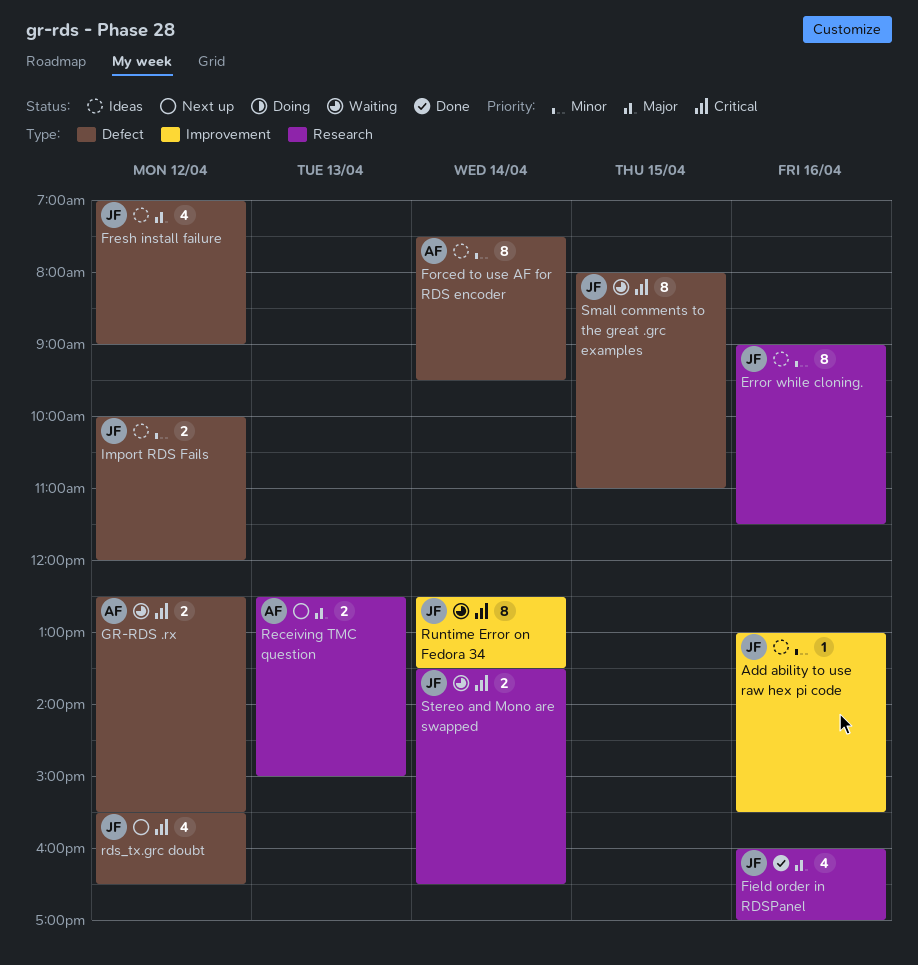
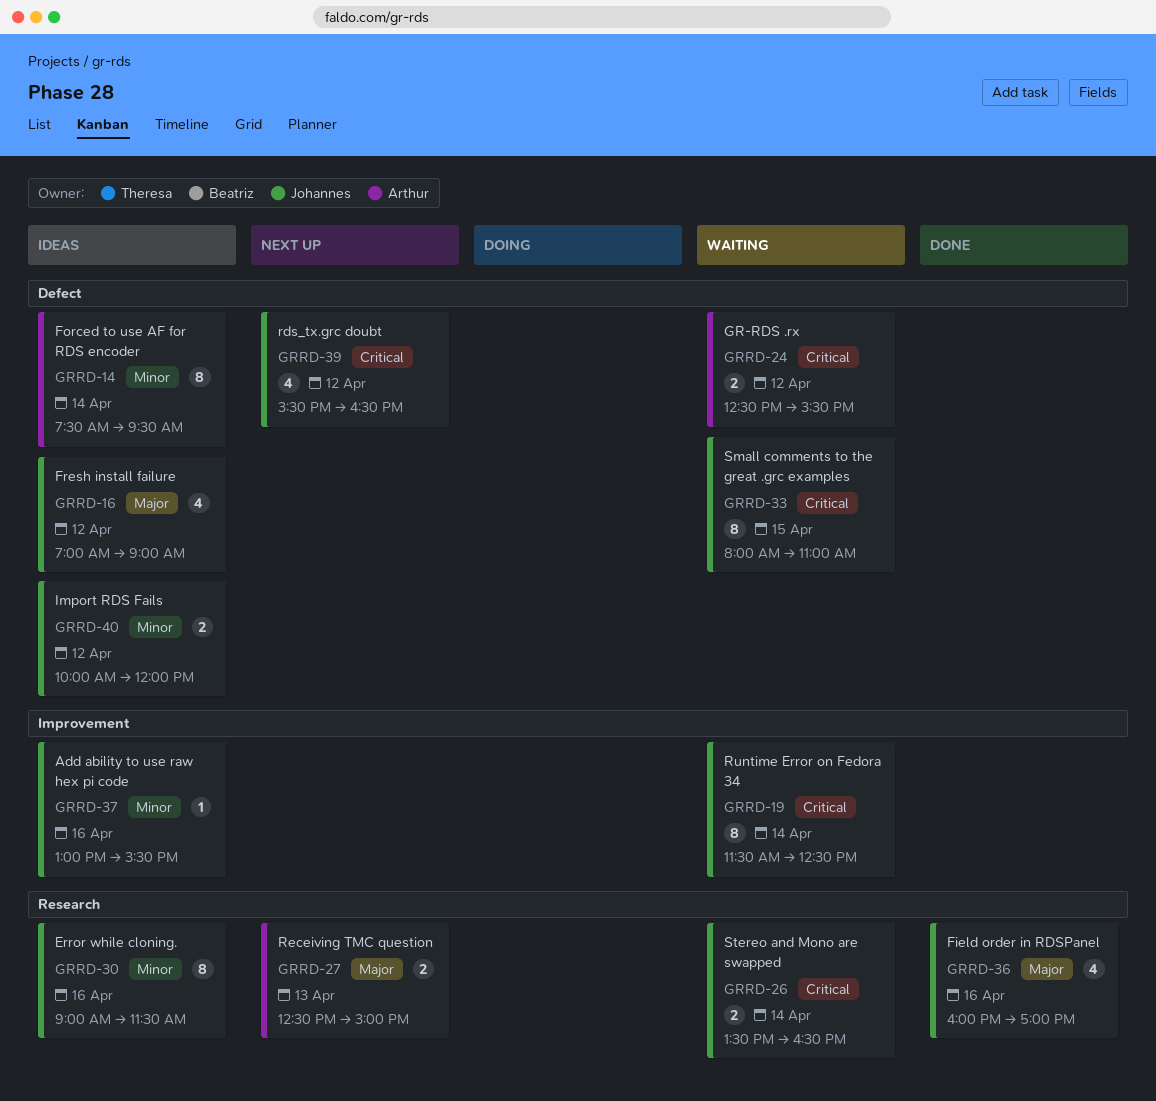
Runtime Error on Fedora 34, begins: 12:30 -> 11:30
Runtime Error on Fedora 34, ends: 13:30 -> 12:30

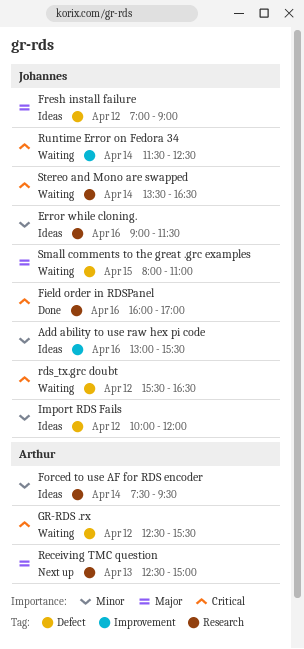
Field order in RDSPanel, priority: Major -> Critical
Forced to use AF for RDS encoder, label: Defect -> Research
rds_tx.grc doubt, status: Next up -> Waiting
Small comments to the great .grc examples, priority: Critical -> Major

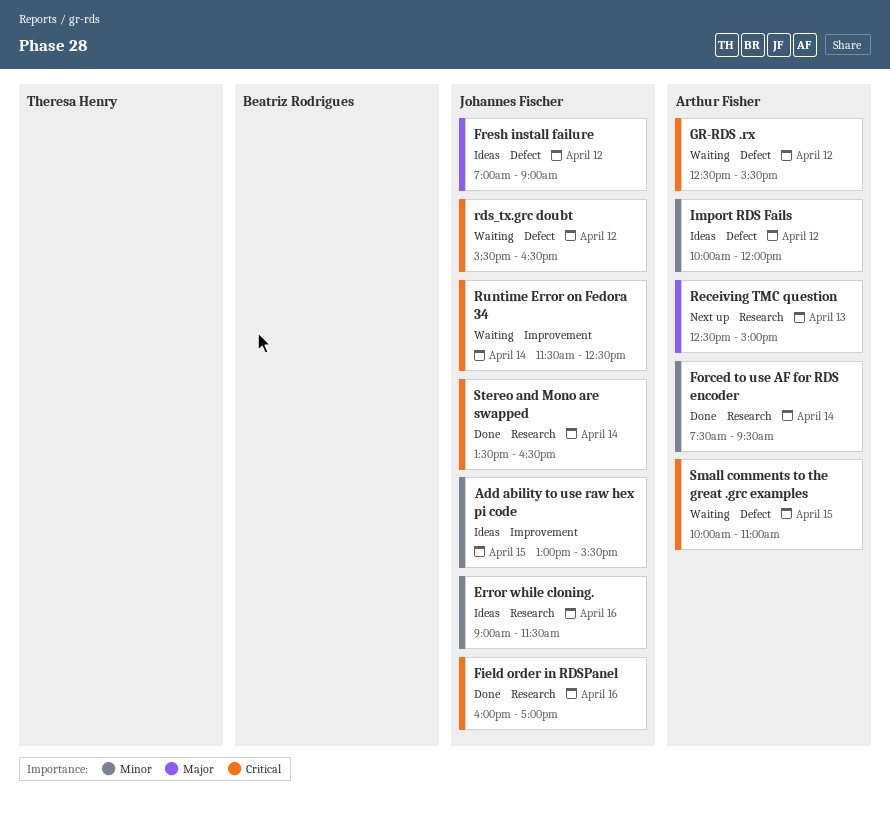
Add ability to use raw hex pi code, day: Apr 16 -> Apr 15
Forced to use AF for RDS encoder, status: Ideas -> Done
Import RDS Fails, owner: Johannes Fischer -> Arthur Fisher
Small comments to the great .grc examples, owner: Johannes Fischer -> Arthur Fisher
Small comments to the great .grc examples, priority: Major -> Critical
Small comments to the great .grc examples, begins: 08:00 -> 10:00
Stereo and Mono are swapped, status: Waiting -> Done

